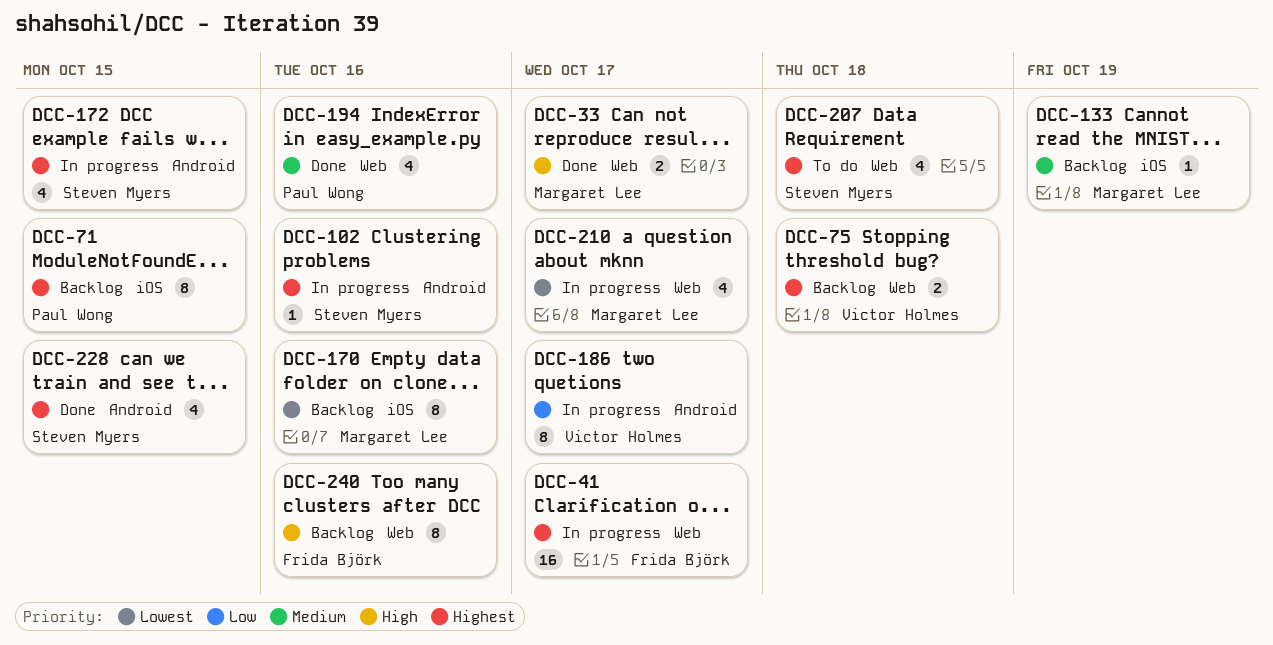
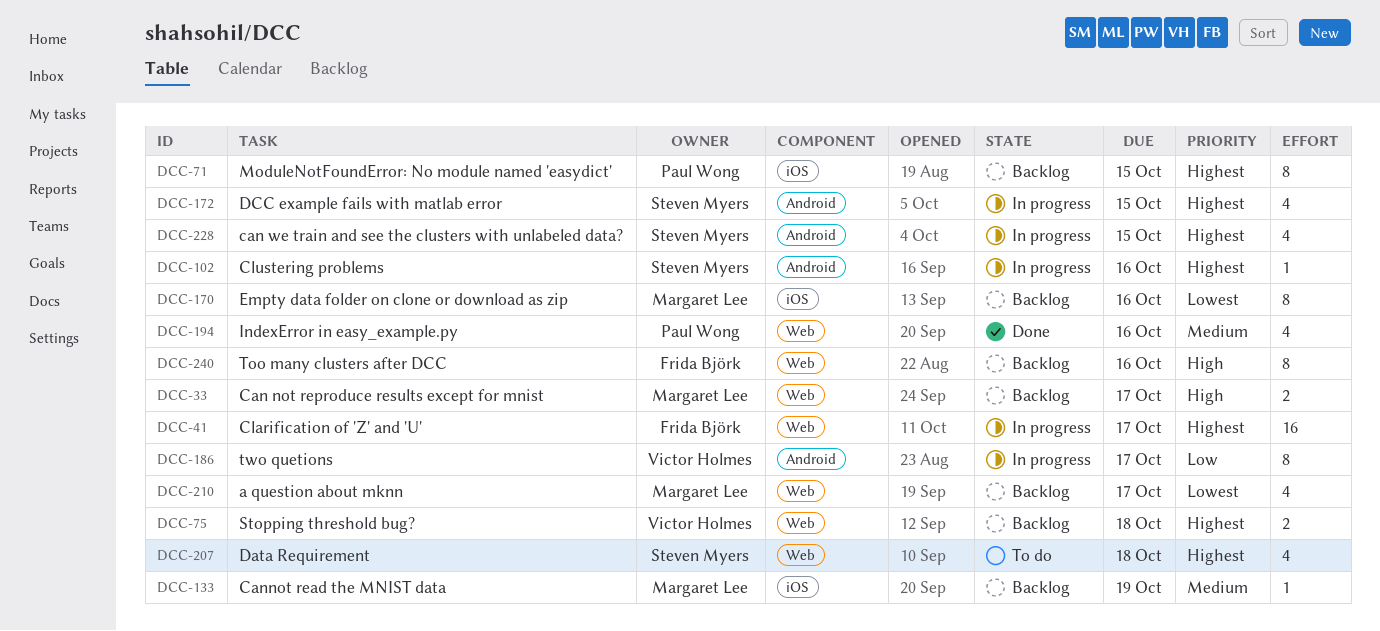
DCC-33, status: Done -> Backlog
DCC-210, status: In progress -> Backlog
DCC-228, status: Done -> In progress

